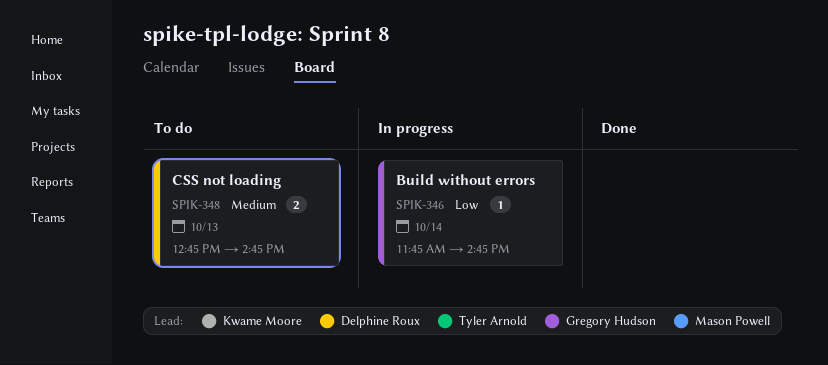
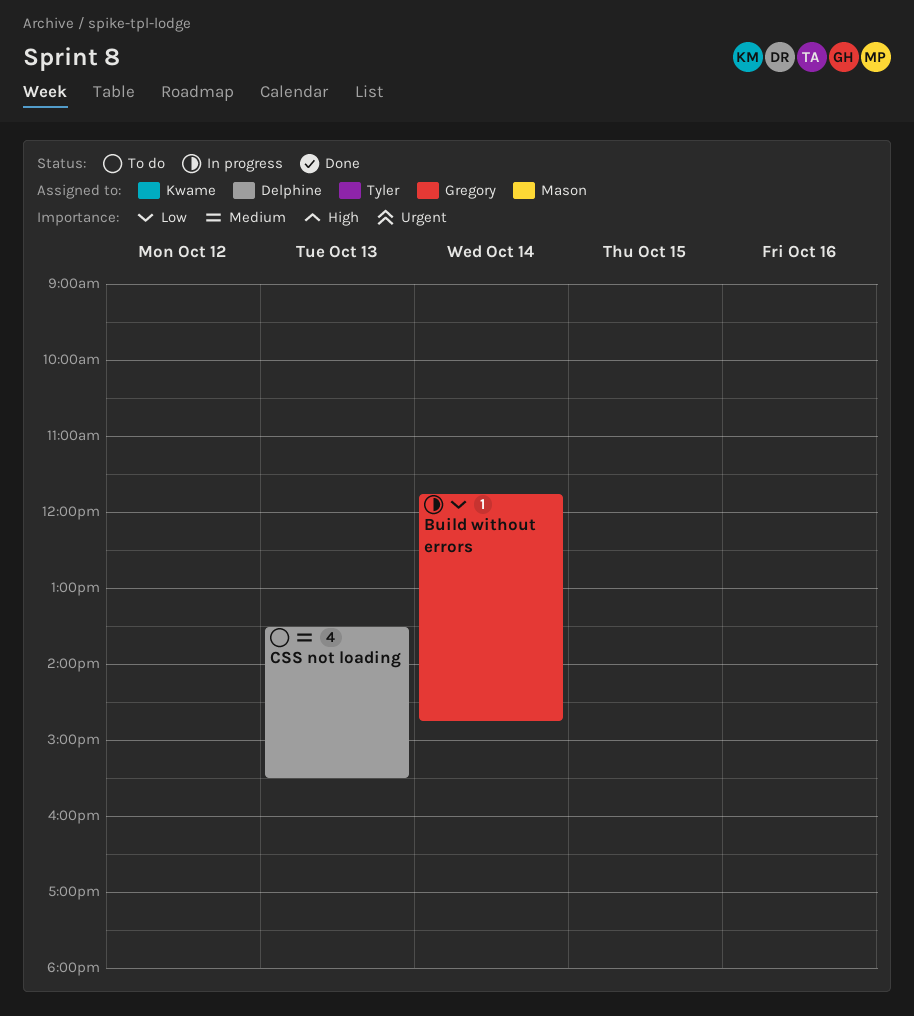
CSS not loading, estimate: 2 -> 4
CSS not loading, begins: 12:45 -> 13:30
CSS not loading, ends: 14:45 -> 15:30

